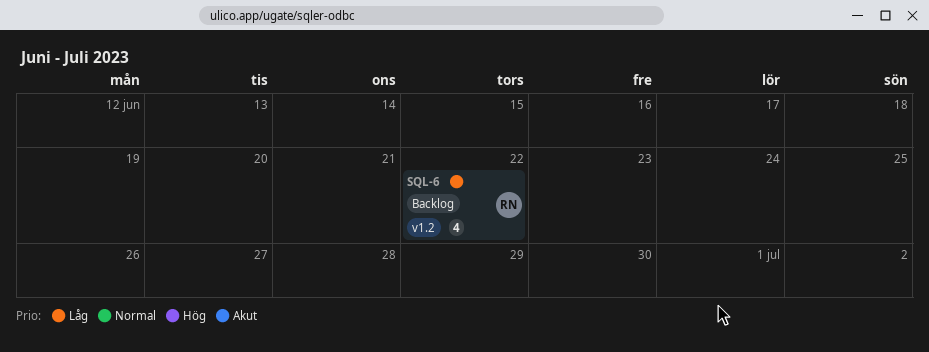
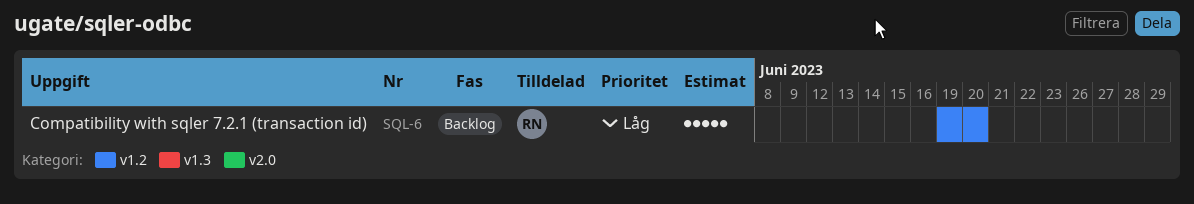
SQL-6, estimate: 4 -> 5
SQL-6, due: Jun 22 -> Jun 20

